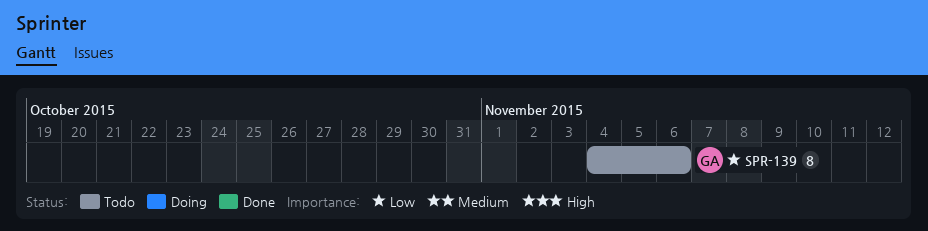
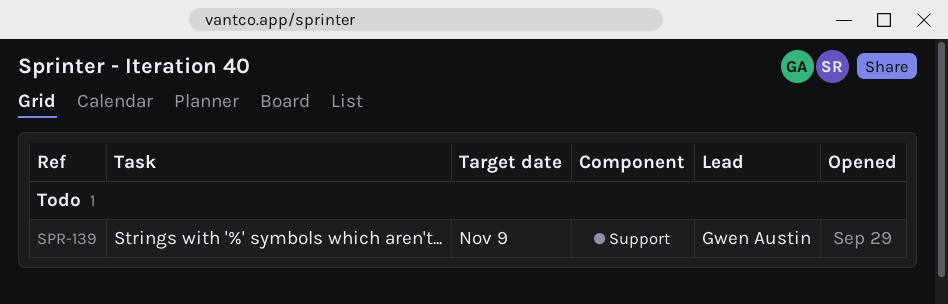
SPR-139, due: Nov 6 -> Nov 9

